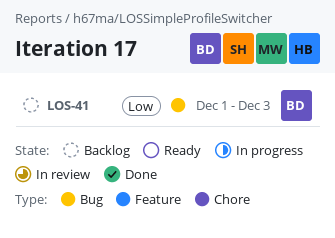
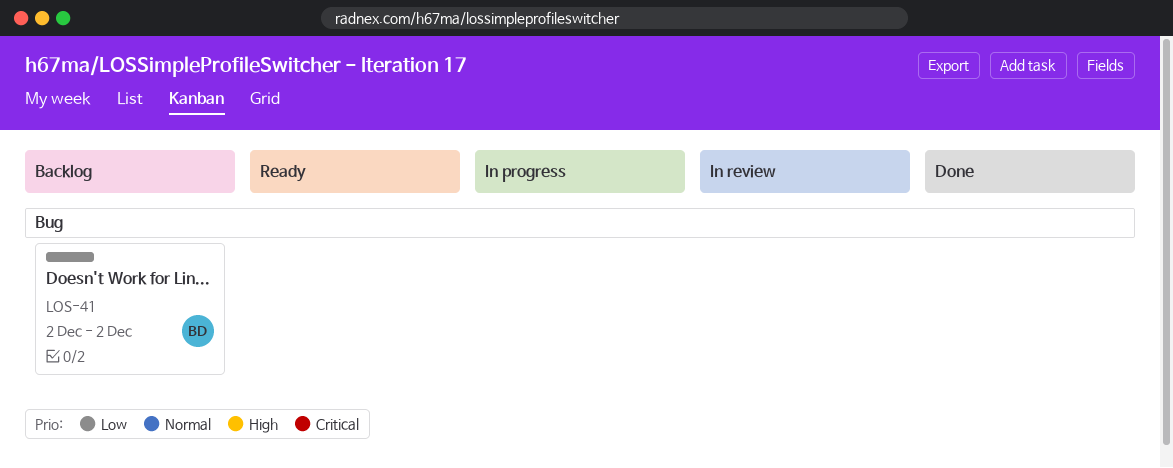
LOS-41, start: Dec 1 -> Dec 2
LOS-41, due: Dec 3 -> Dec 2

